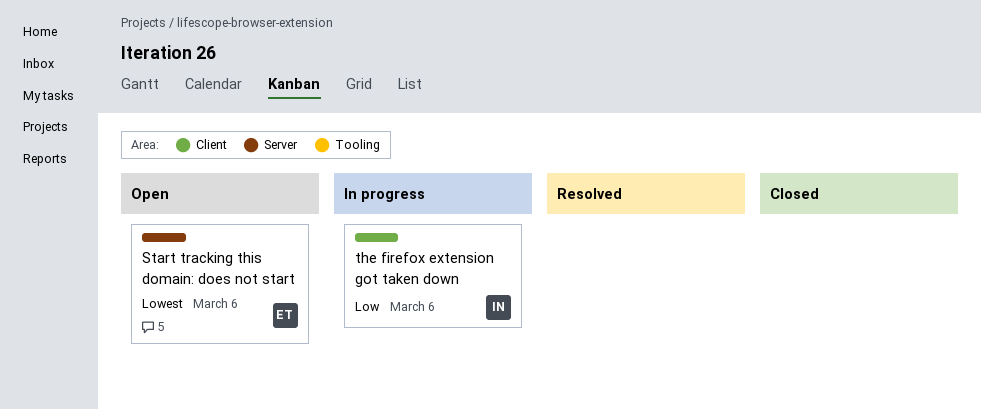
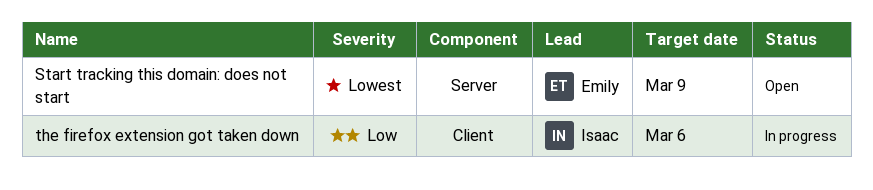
Start tracking this domain: does not start, due: Mar 6 -> Mar 9

